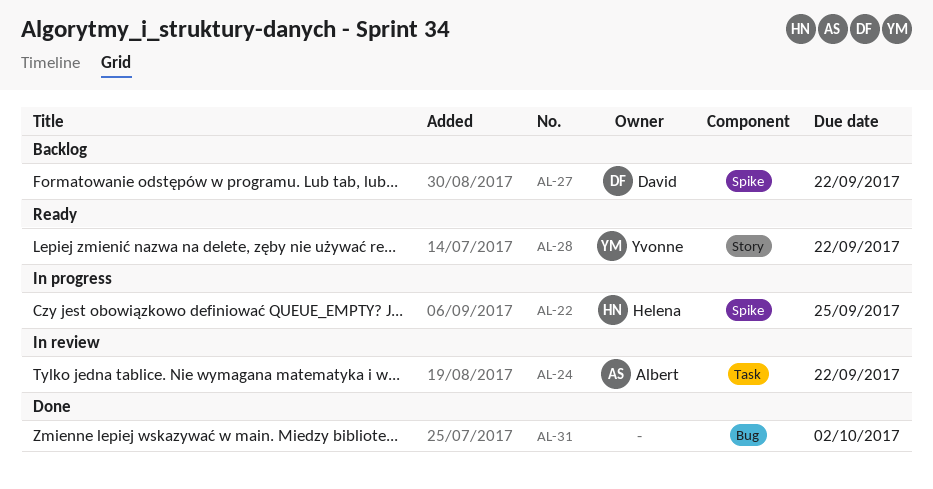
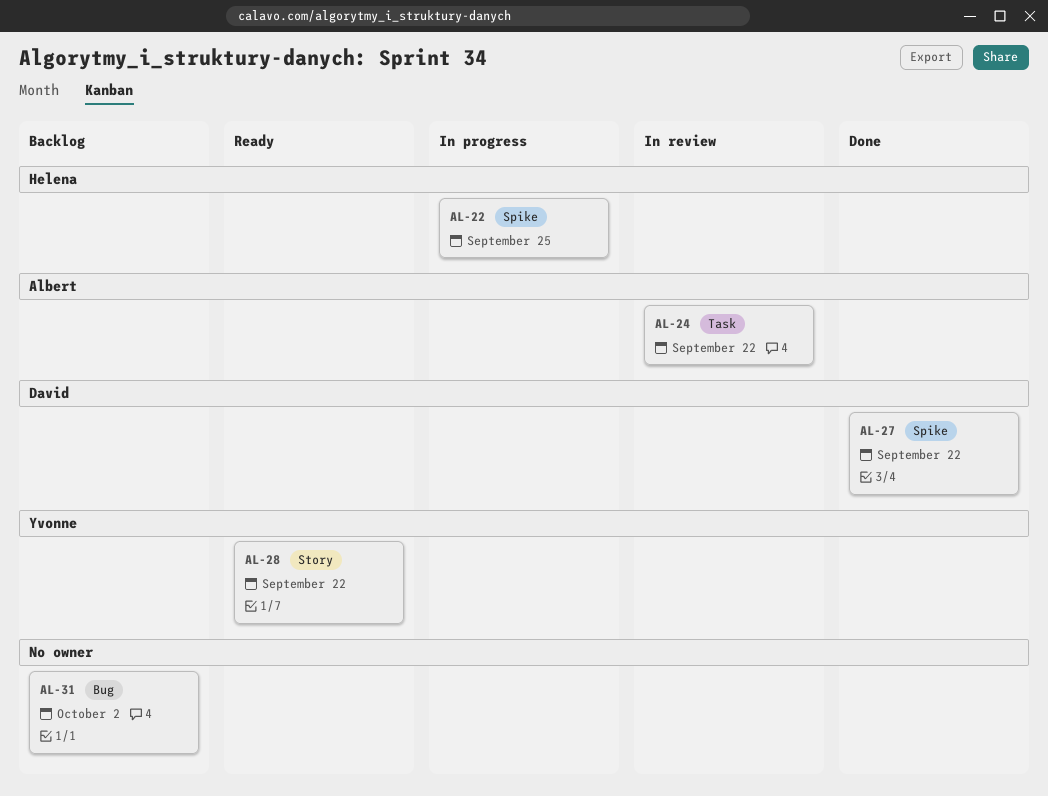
AL-27, status: Backlog -> Done
AL-31, status: Done -> Backlog

